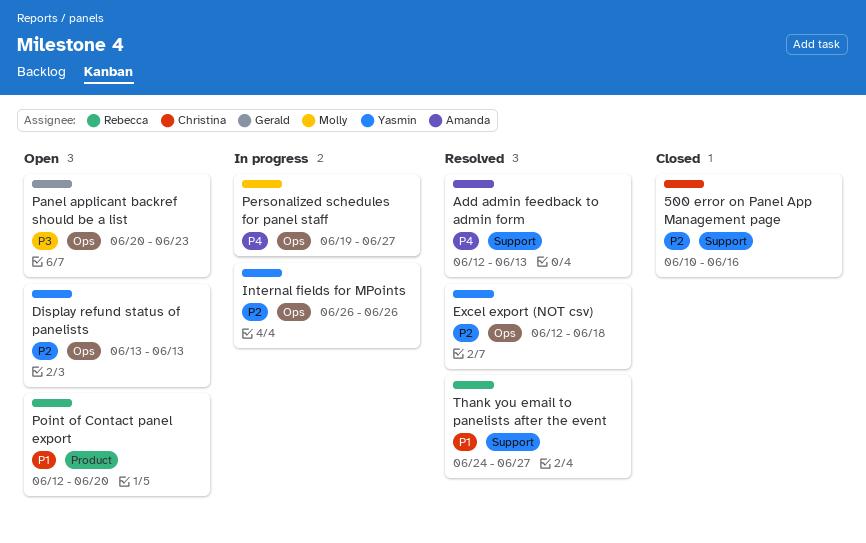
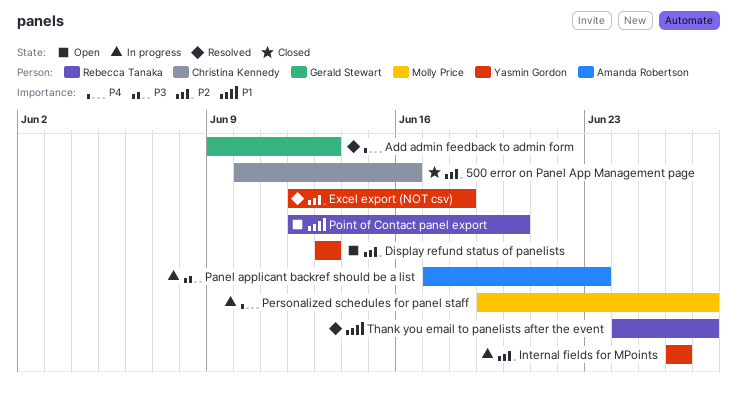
Add admin feedback to admin form, owner: Amanda Robertson -> Gerald Stewart
Add admin feedback to admin form, start: Jun 12 -> Jun 9
Panel applicant backref should be a list, status: Open -> In progress
Panel applicant backref should be a list, owner: Gerald Stewart -> Amanda Robertson
Panel applicant backref should be a list, start: Jun 20 -> Jun 17

